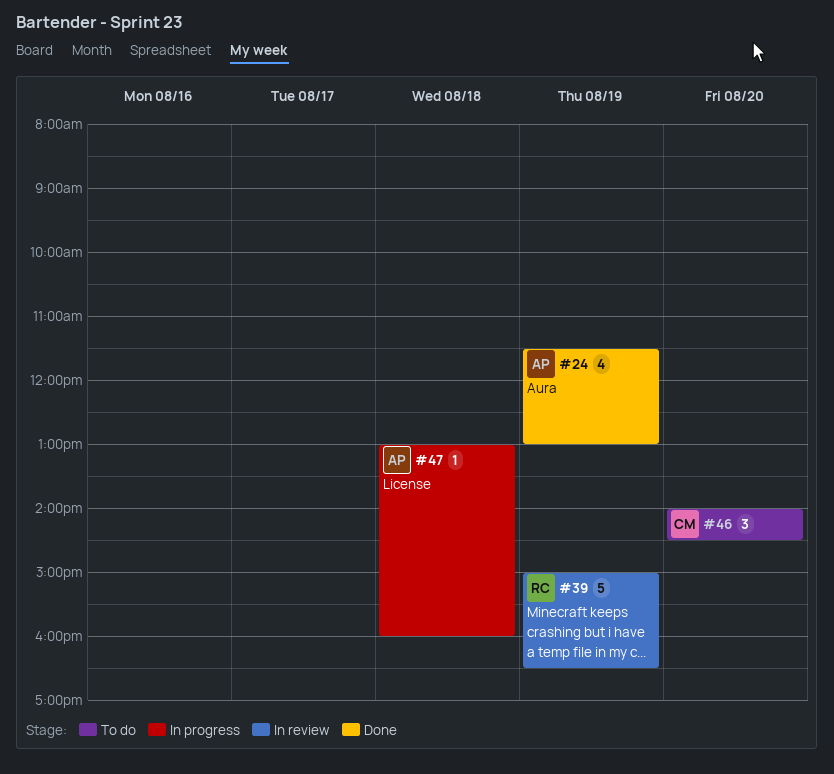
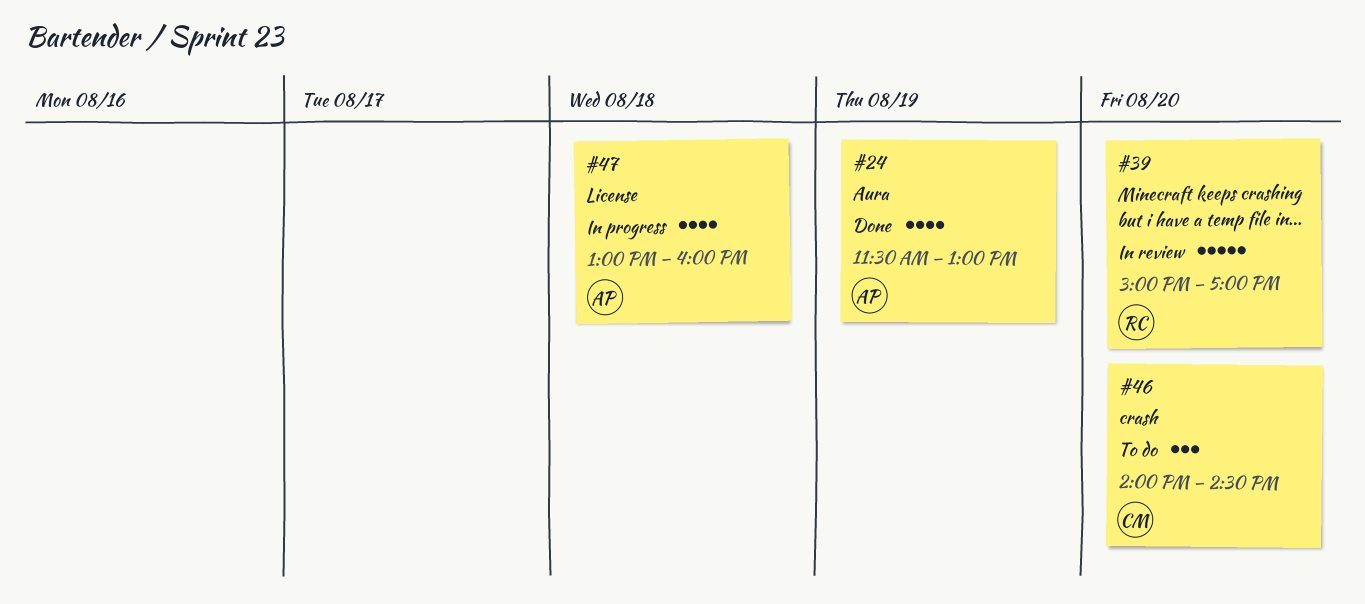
#39, day: Aug 19 -> Aug 20
#39, ends: 16:30 -> 17:00
#47, estimate: 1 -> 4

